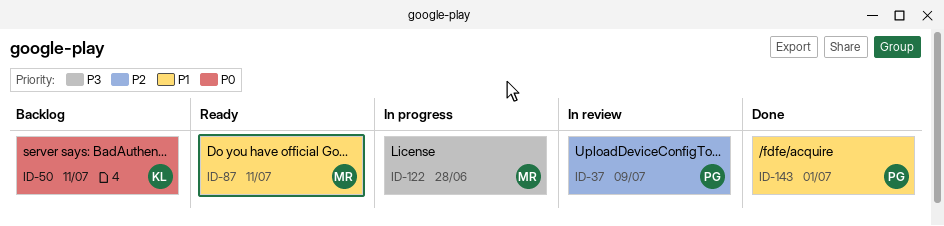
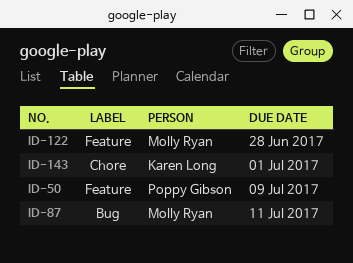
ID-37: present -> none
ID-50, owner: Karen Long -> Poppy Gibson
ID-50, due: Jul 11 -> Jul 9
ID-143, owner: Poppy Gibson -> Karen Long

